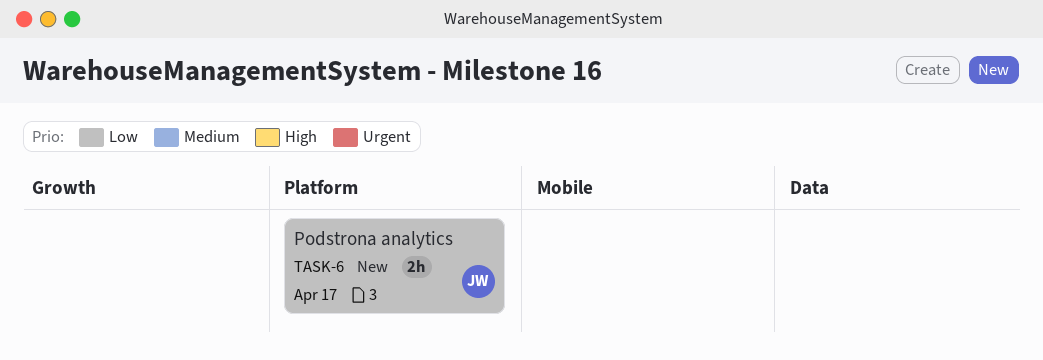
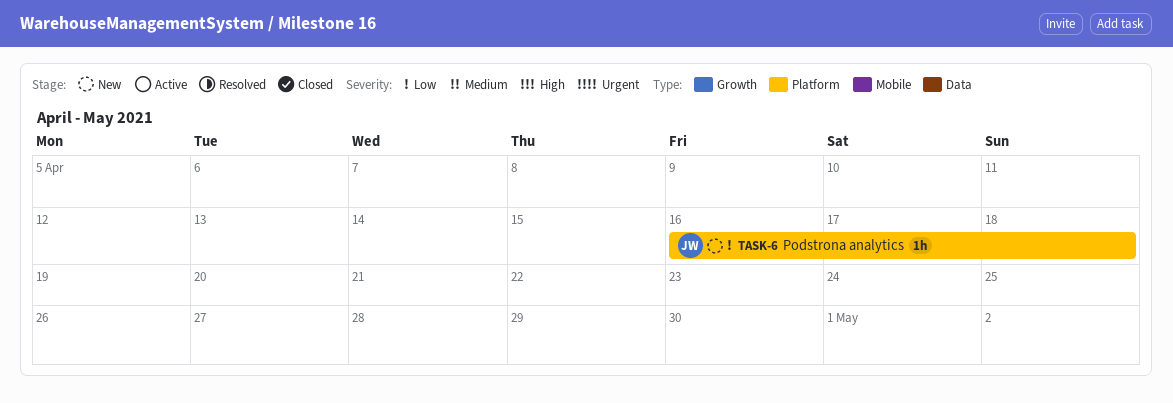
TASK-6, estimate: 2h -> 1h
TASK-6, due: Apr 17 -> Apr 18

